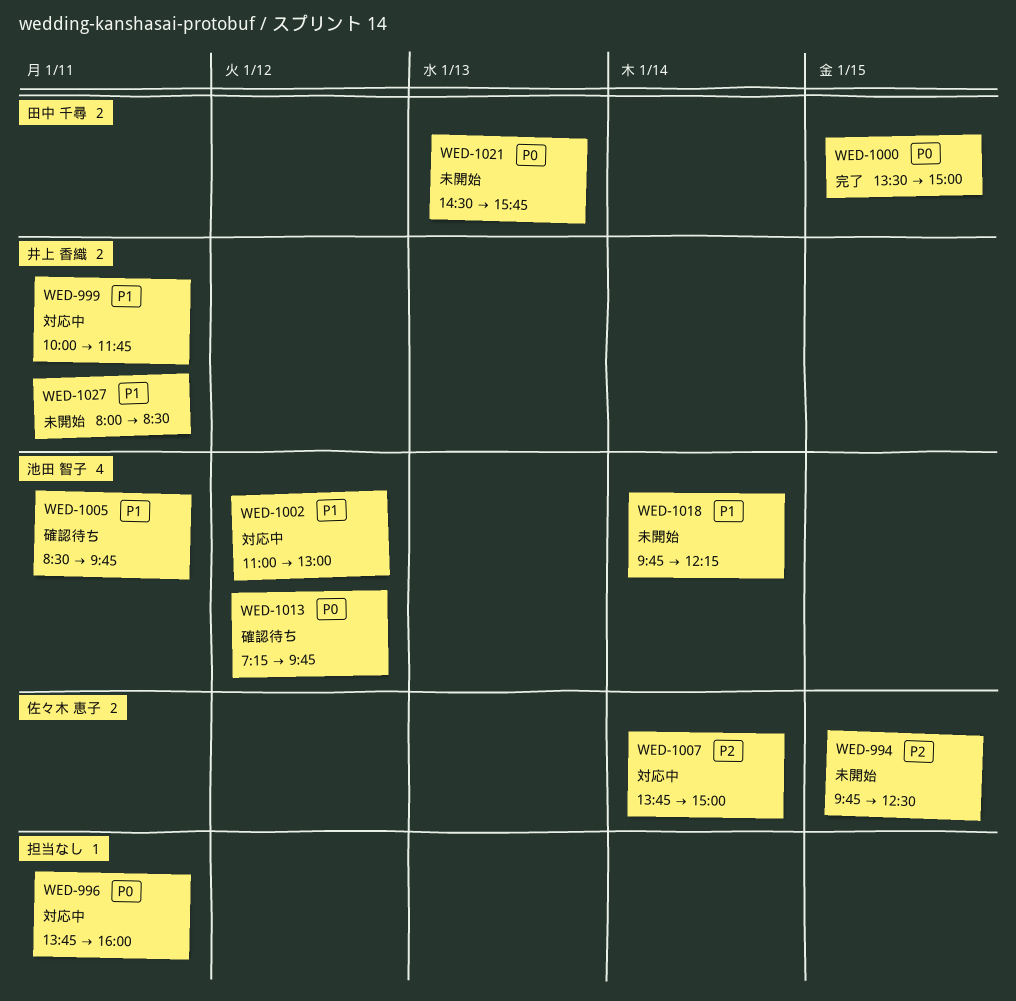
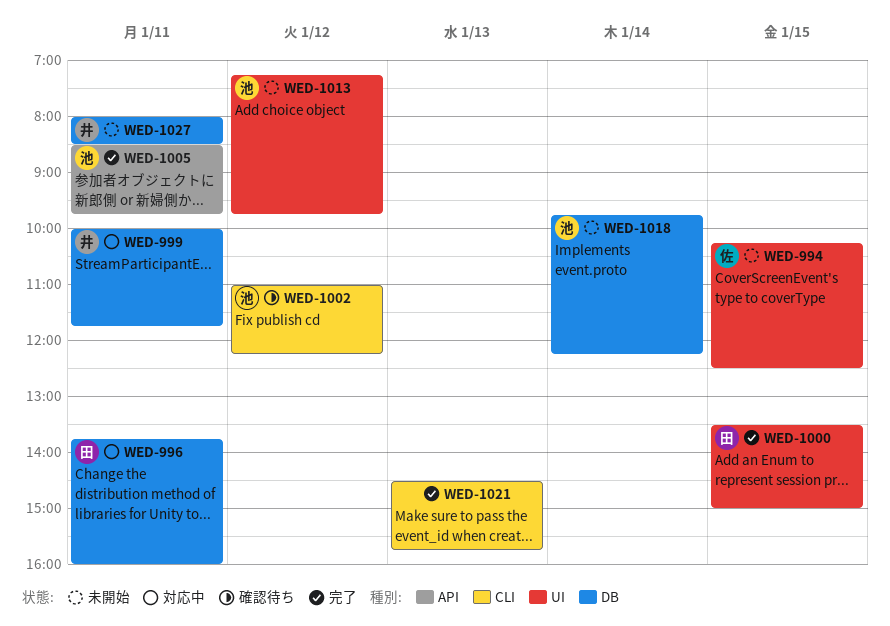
WED-994, begins: 09:45 -> 10:15
WED-996, owner: none -> 田中 千尋
WED-1002, status: 対応中 -> 確認待ち
WED-1002, ends: 13:00 -> 12:15
WED-1005, status: 確認待ち -> 完了
WED-1007: present -> none
WED-1013, status: 確認待ち -> 未開始
WED-1021, status: 未開始 -> 完了
WED-1021, owner: 田中 千尋 -> none

